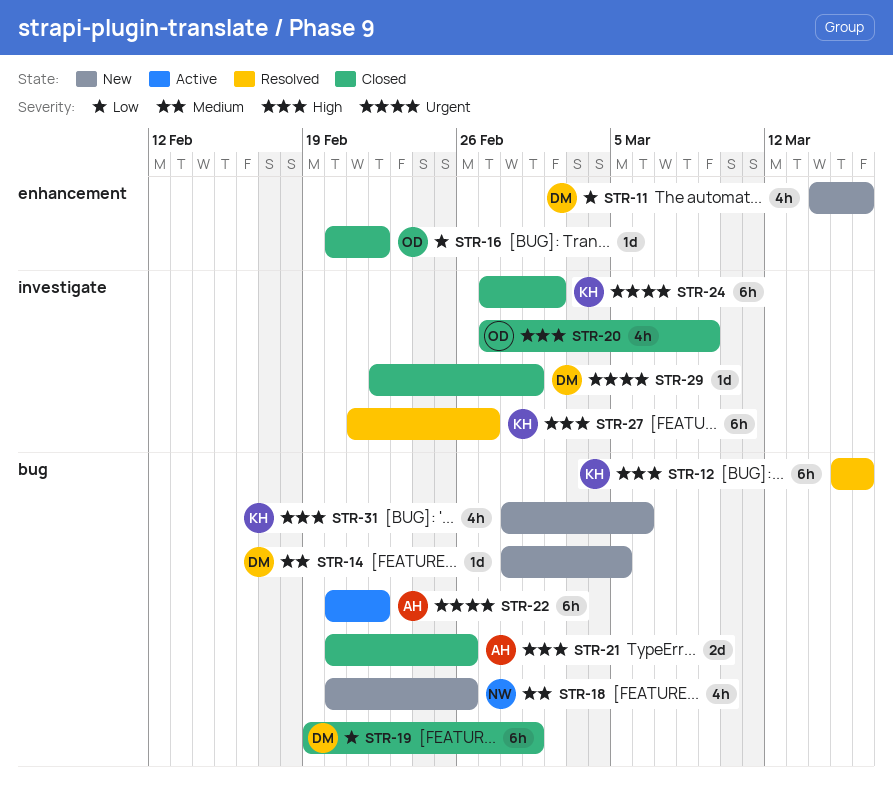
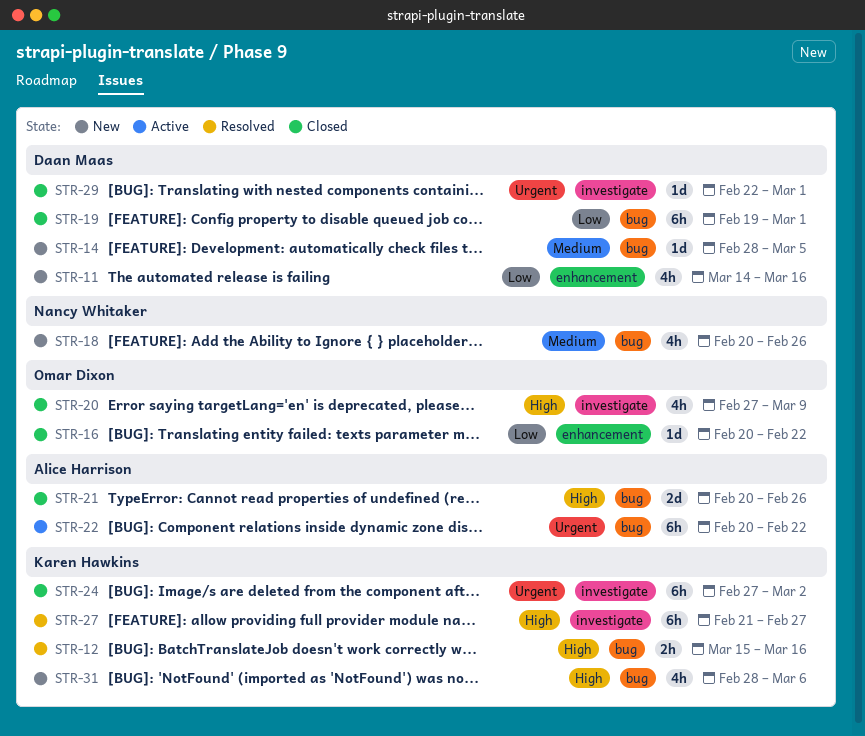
STR-12, estimate: 6h -> 2h

